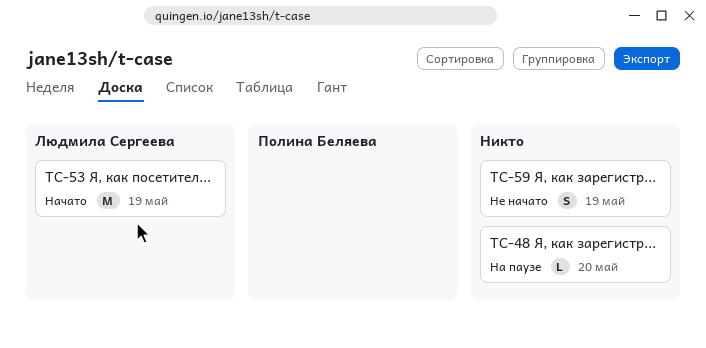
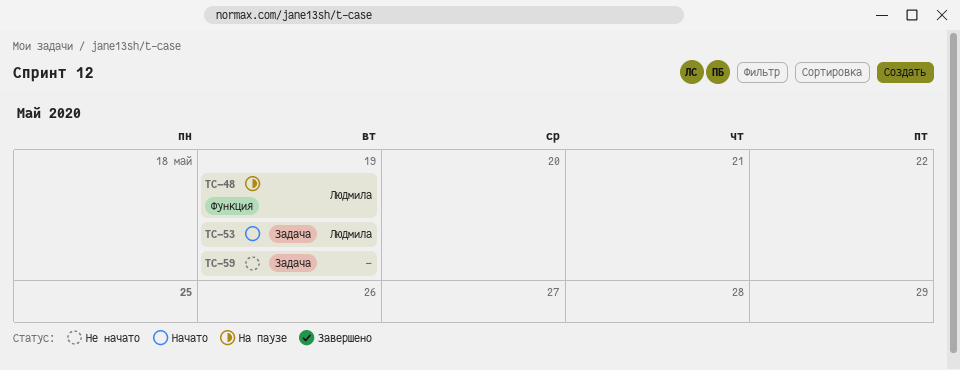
TC-48, owner: none -> Людмила Сергеева
TC-48, due: May 20 -> May 19

